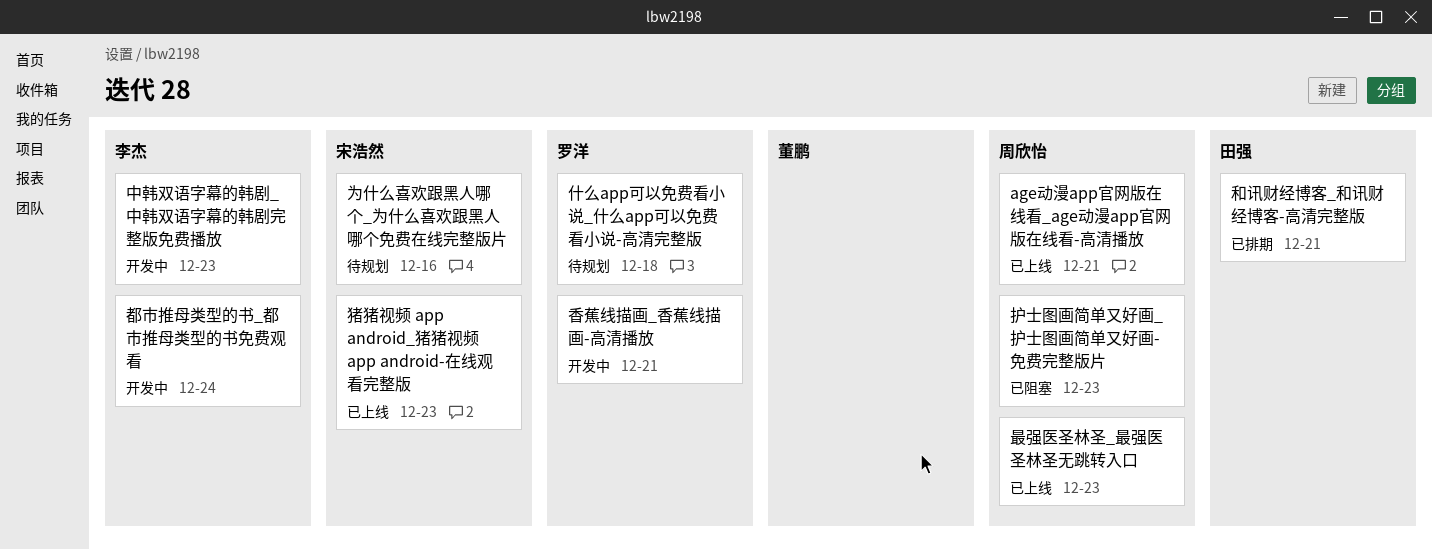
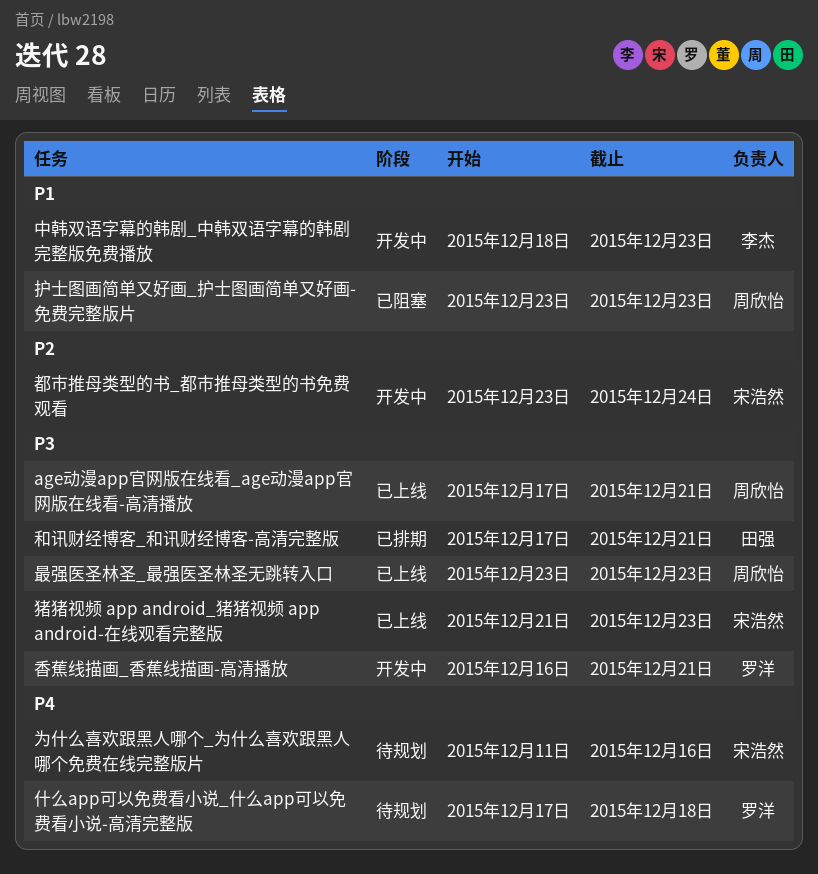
都市推母类型的书_都市推母类型的书免费观看, owner: 李杰 -> 宋浩然

